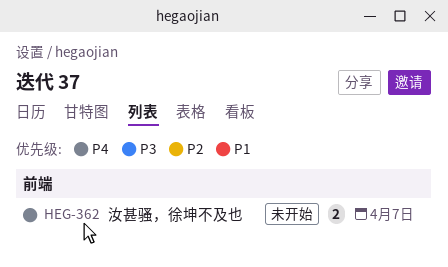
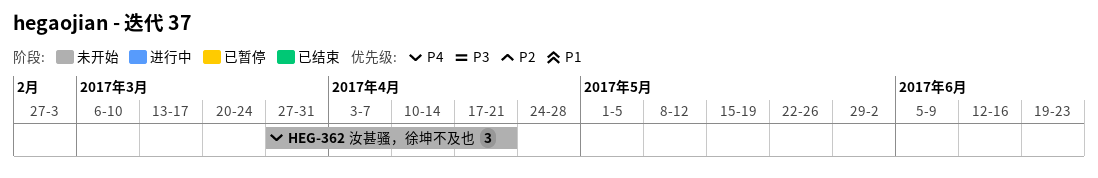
HEG-362, estimate: 2 -> 3
HEG-362, due: Apr 7 -> Apr 21

